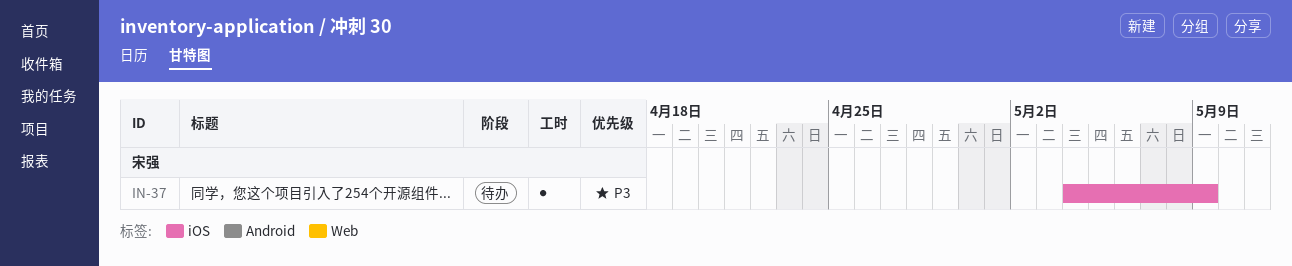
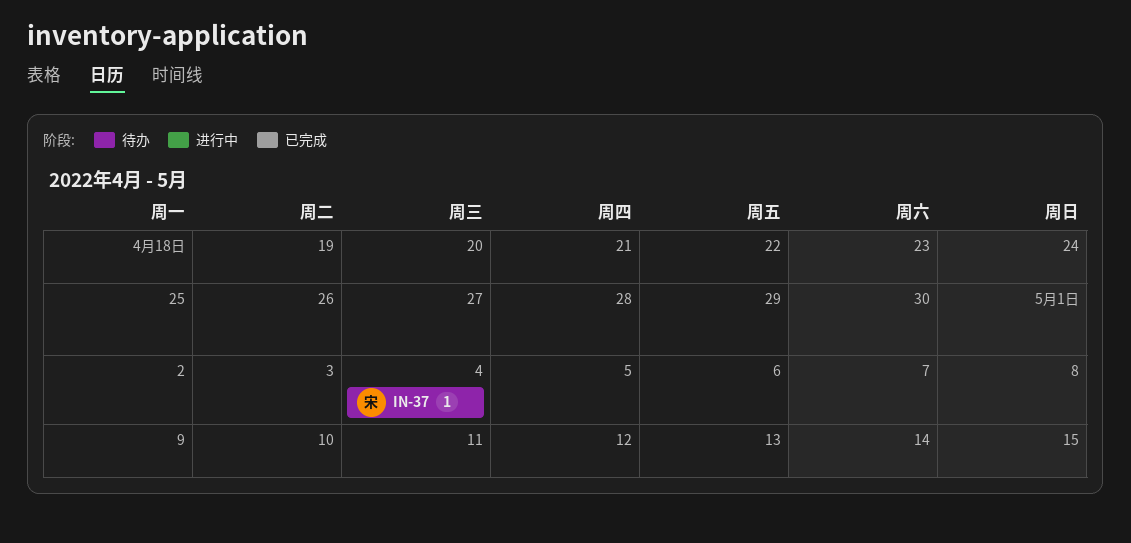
IN-37, due: May 9 -> May 4

